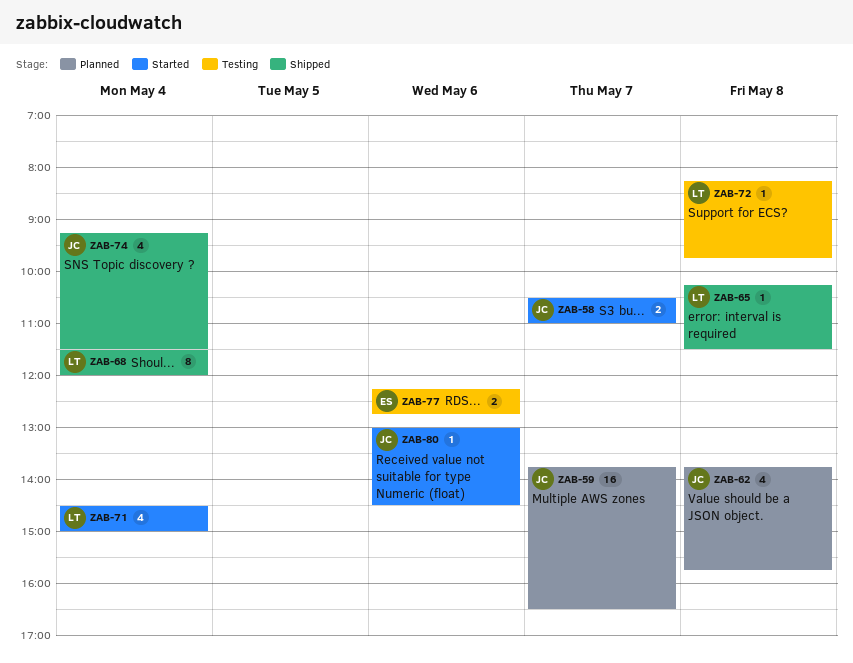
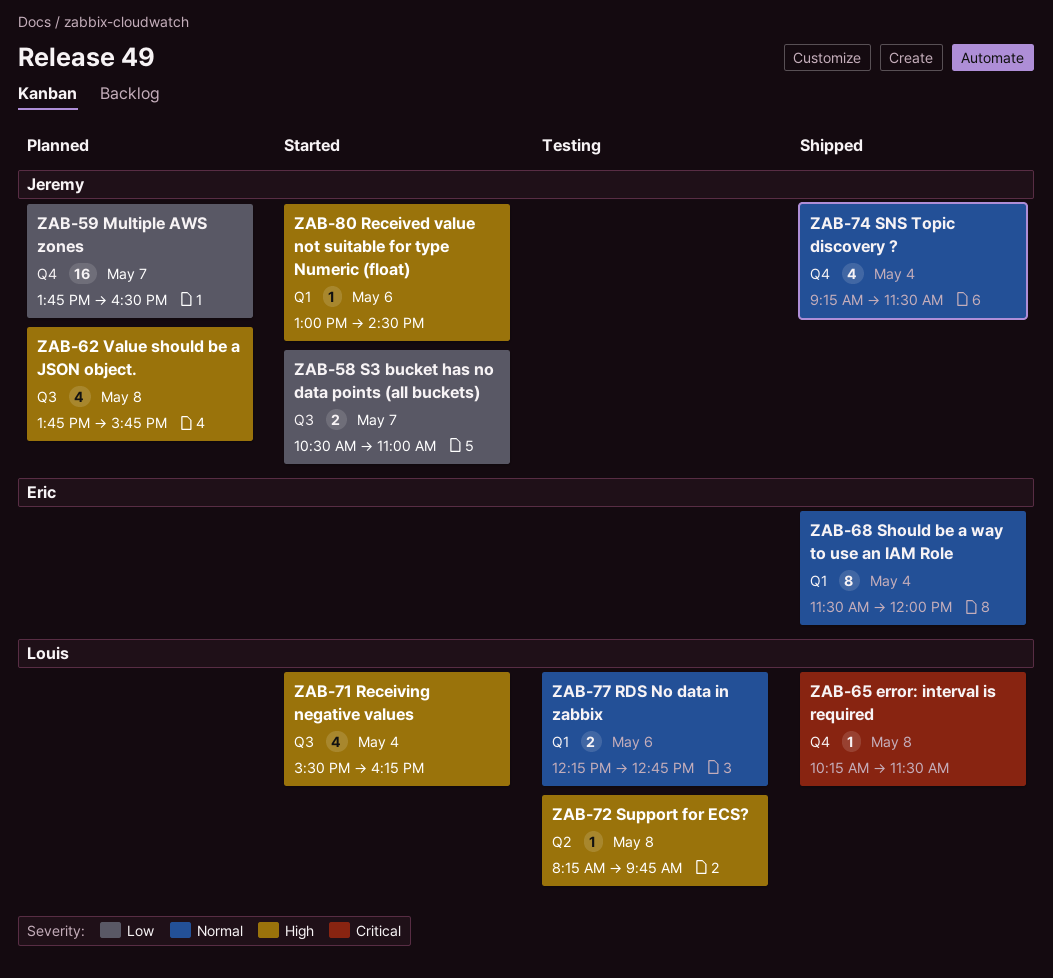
ZAB-68, owner: Louis -> Eric
ZAB-71, begins: 14:30 -> 15:30
ZAB-71, ends: 15:00 -> 16:15
ZAB-77, owner: Eric -> Louis

